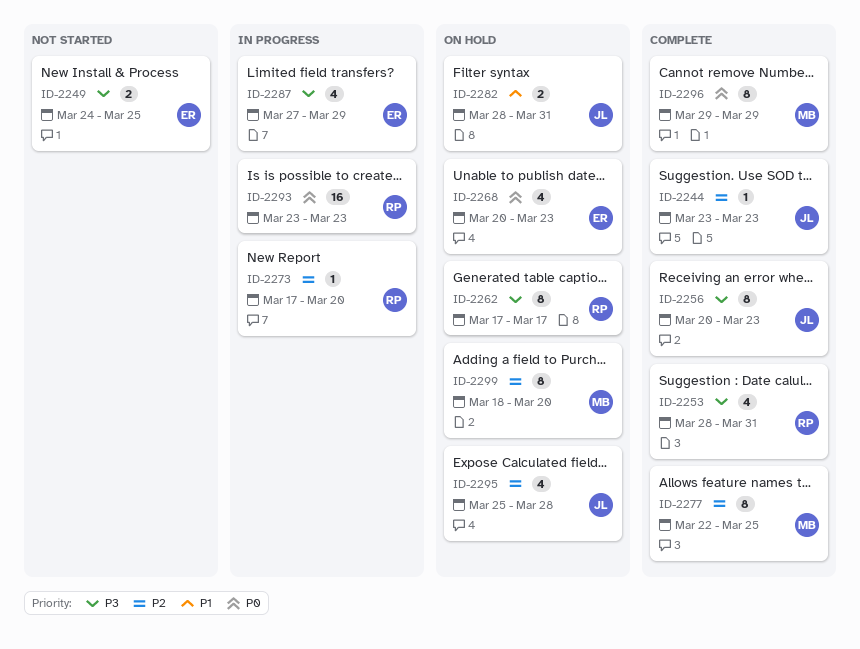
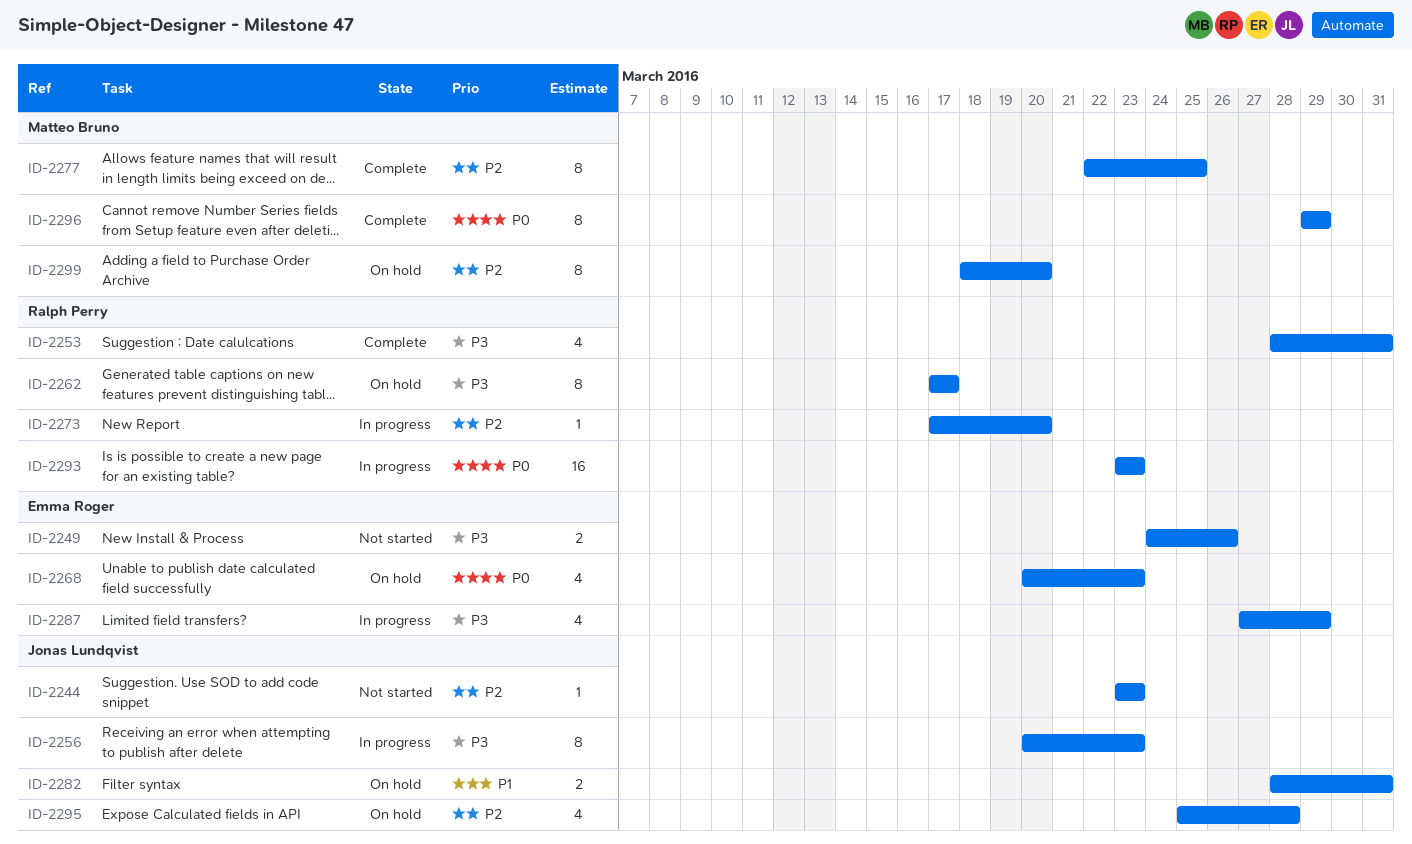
ID-2244, status: Complete -> Not started
ID-2249, due: Mar 25 -> Mar 26
ID-2256, status: Complete -> In progress

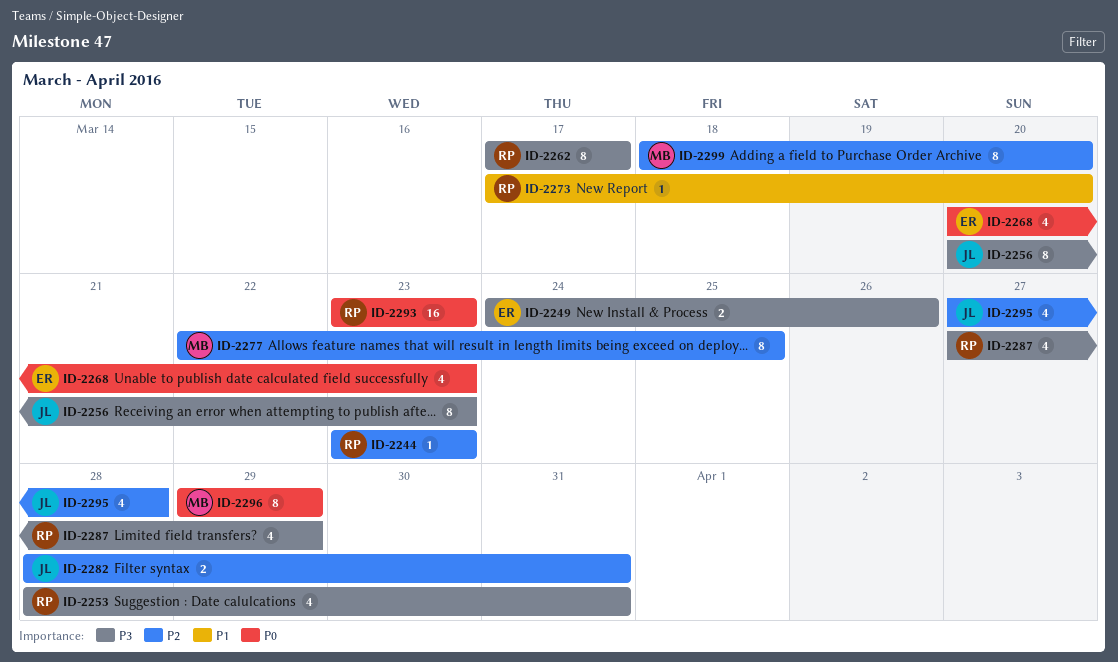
ID-2244, owner: Jonas Lundqvist -> Ralph Perry
ID-2273, priority: P2 -> P1
ID-2282, priority: P1 -> P2
ID-2287, owner: Emma Roger -> Ralph Perry
ID-2295, start: Mar 25 -> Mar 27

